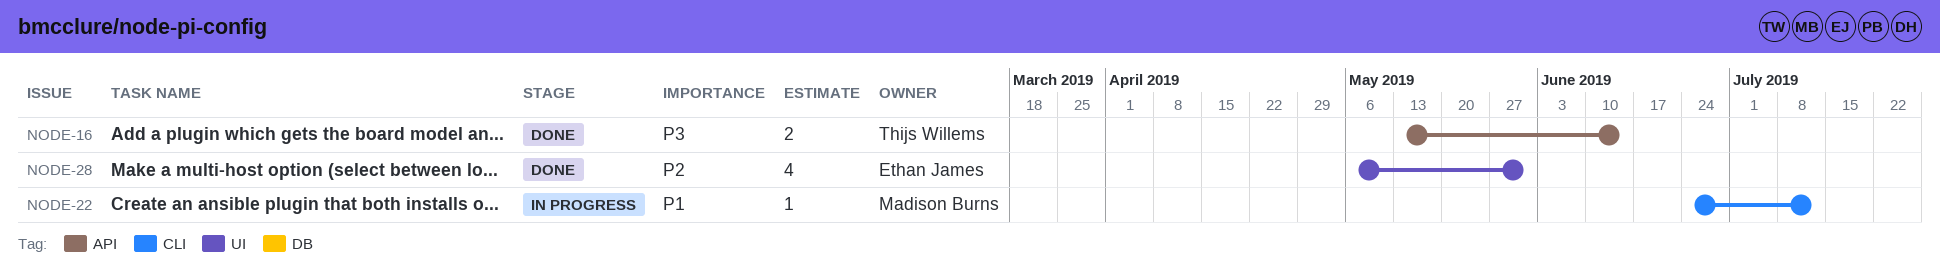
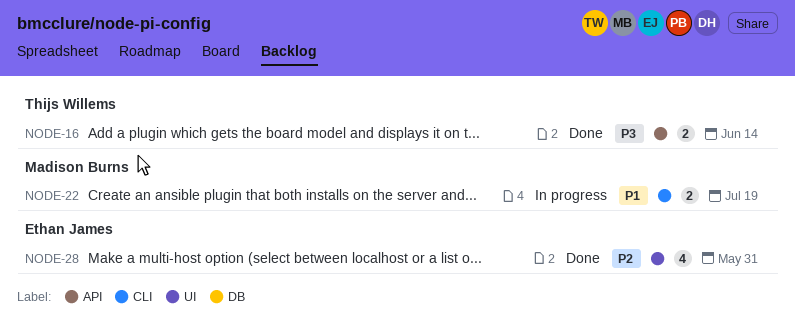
NODE-22, estimate: 1 -> 2
NODE-22, due: Jul 12 -> Jul 19

